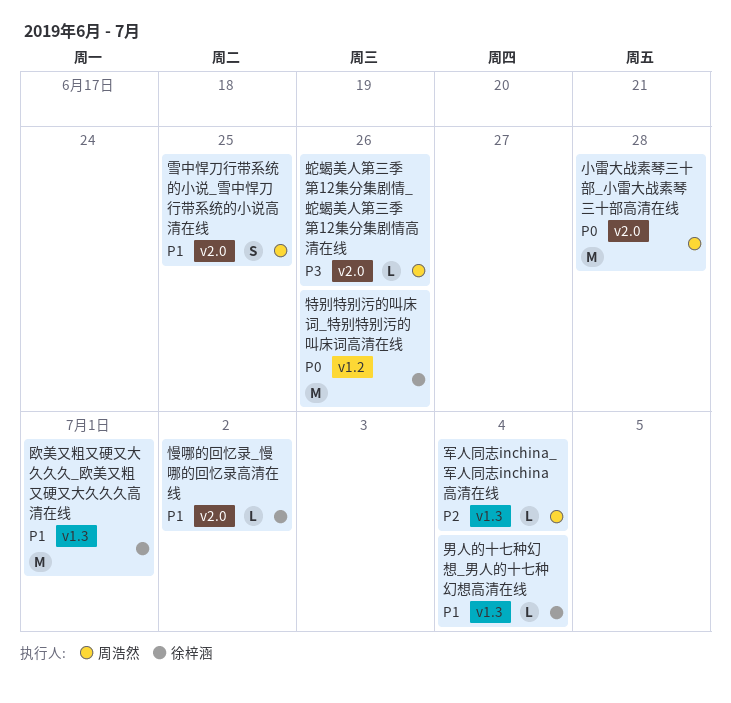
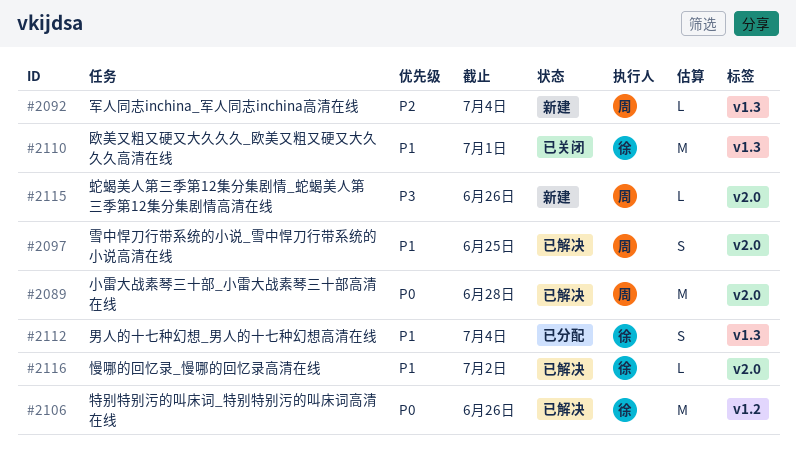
男人的十七种幻想_男人的十七种幻想高清在线, estimate: L -> S

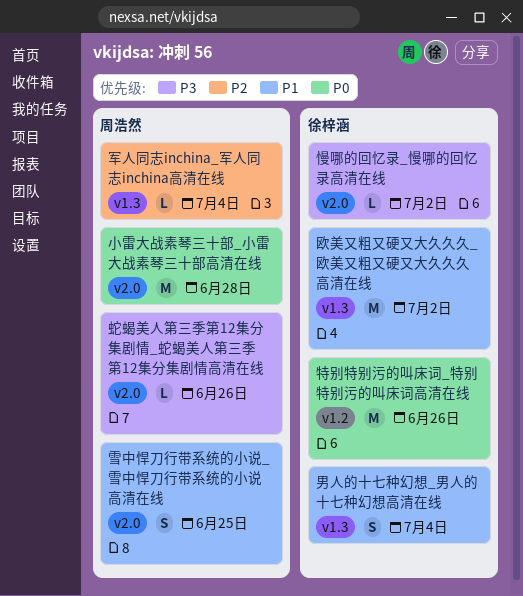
慢哪的回忆录_慢哪的回忆录高清在线, priority: P1 -> P3
欧美又粗又硬又大久久久_欧美又粗又硬又大久久久高清在线, due: Jul 1 -> Jul 2

